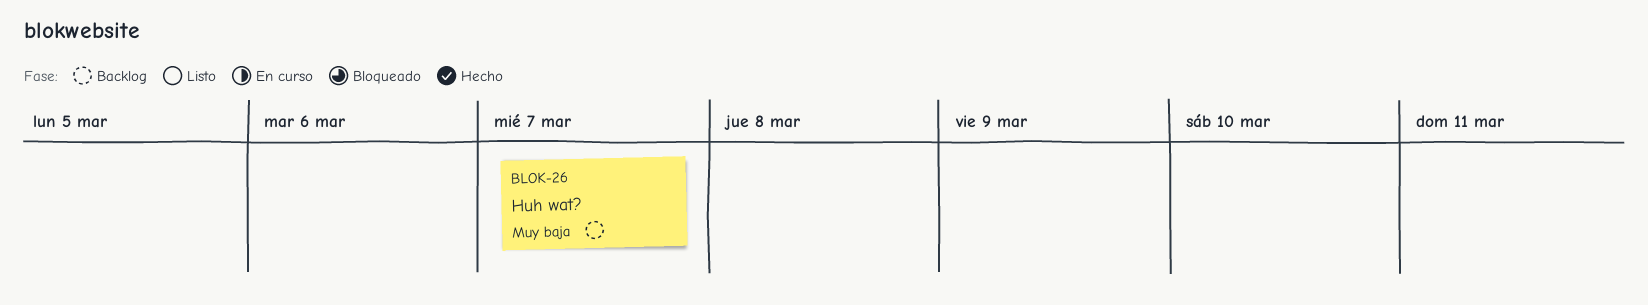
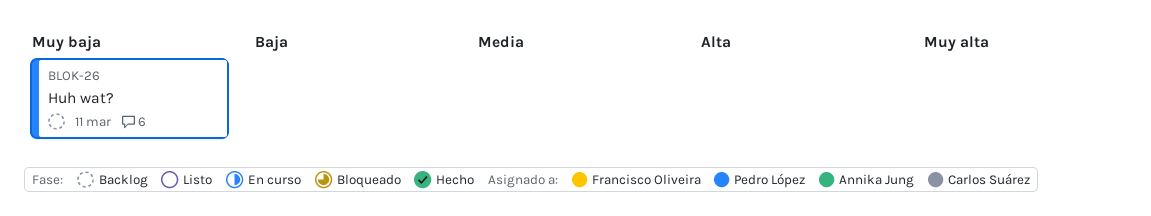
BLOK-26, due: Mar 7 -> Mar 11

